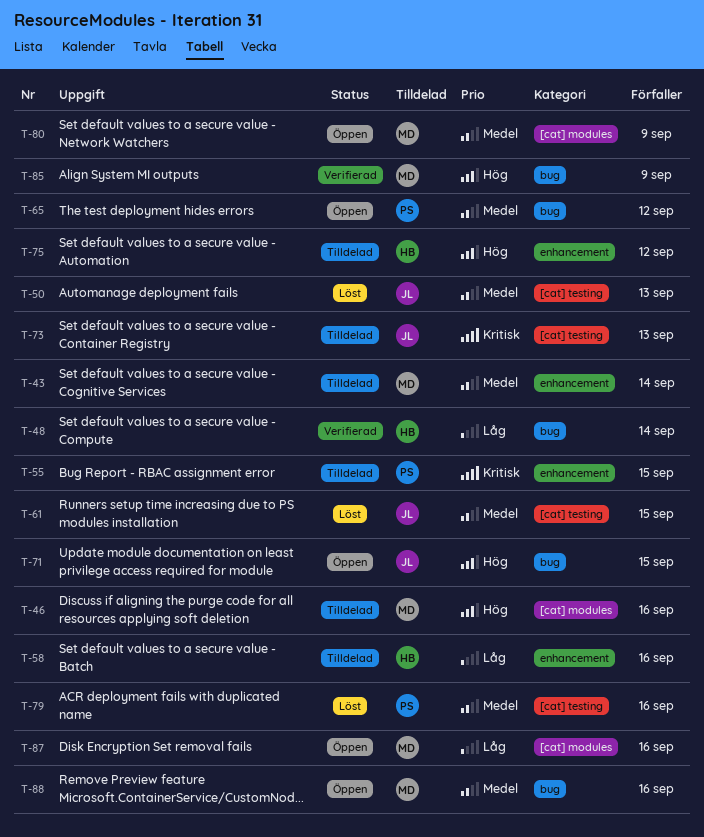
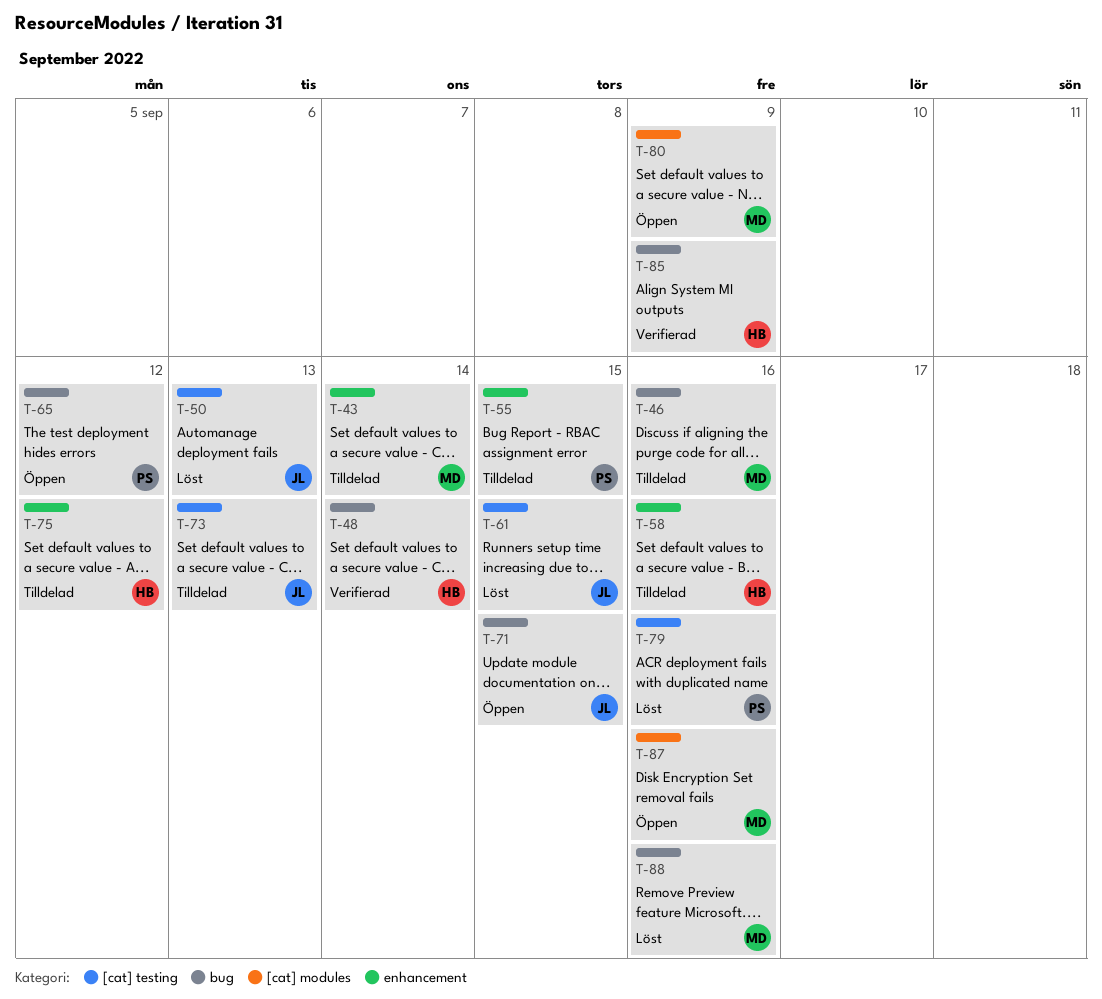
T-46, label: [cat] modules -> bug
T-85, owner: MD -> HB
T-88, status: Öppen -> Löst

